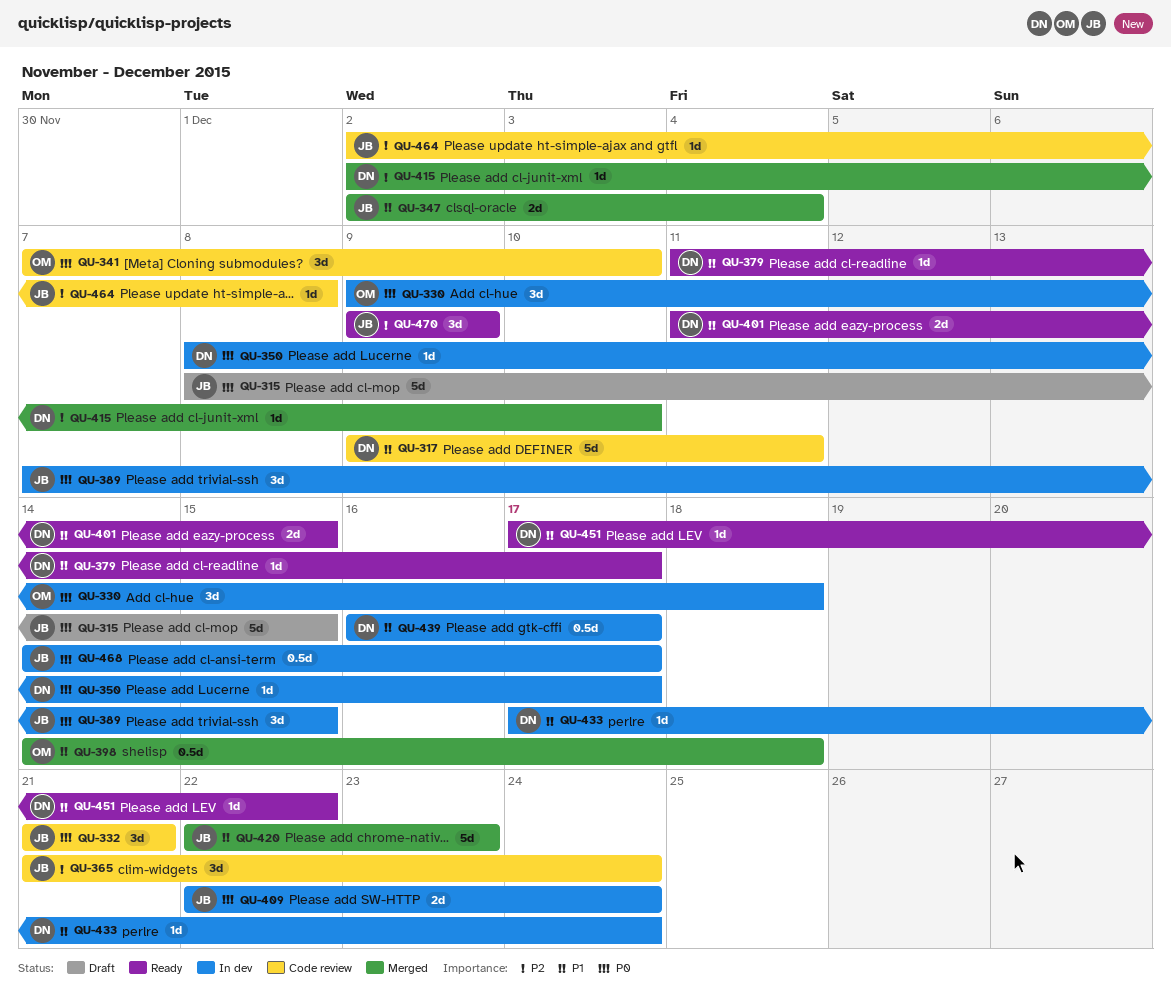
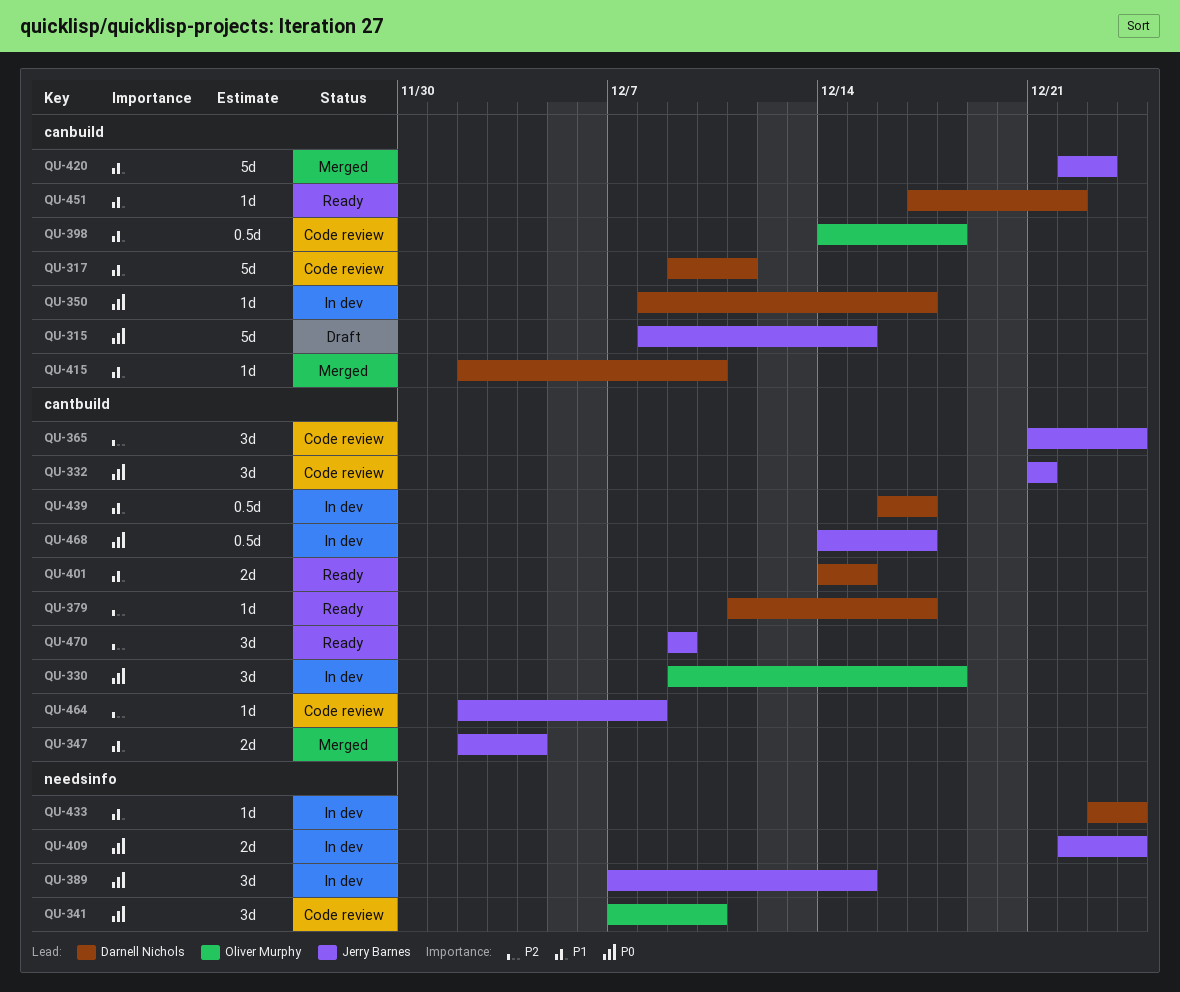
QU-379, priority: P1 -> P2
QU-398, status: Merged -> Code review
QU-401, start: Dec 11 -> Dec 14
QU-415, priority: P2 -> P1
QU-433, start: Dec 17 -> Dec 23

